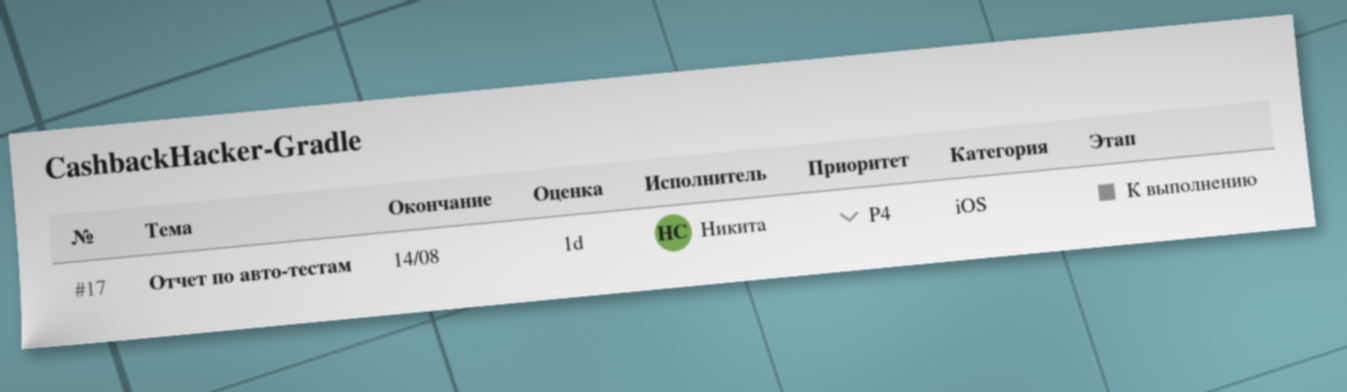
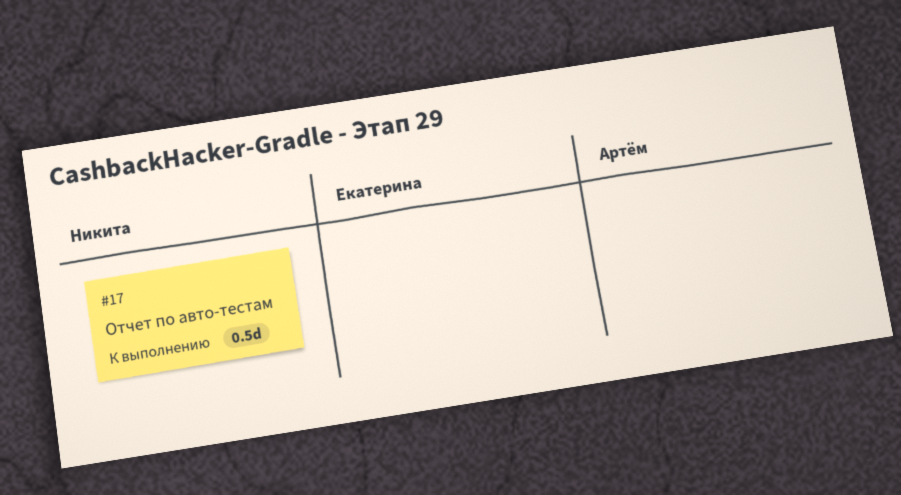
#17, estimate: 1d -> 0.5d

